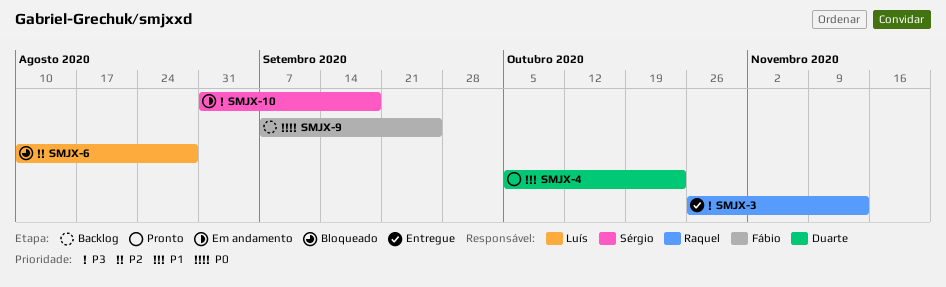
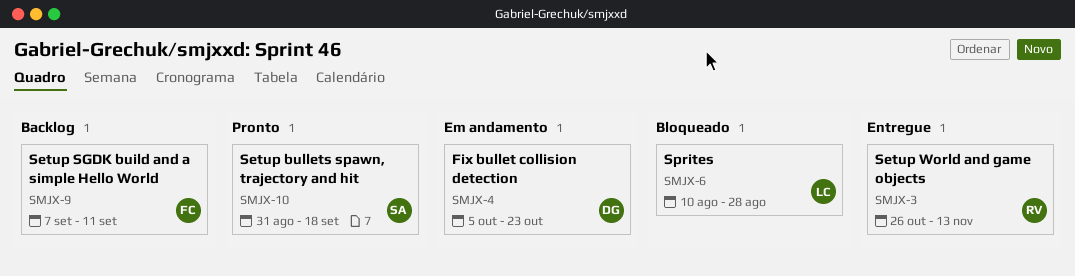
SMJX-4, status: Pronto -> Em andamento
SMJX-9, due: Sep 25 -> Sep 11
SMJX-10, status: Em andamento -> Pronto

